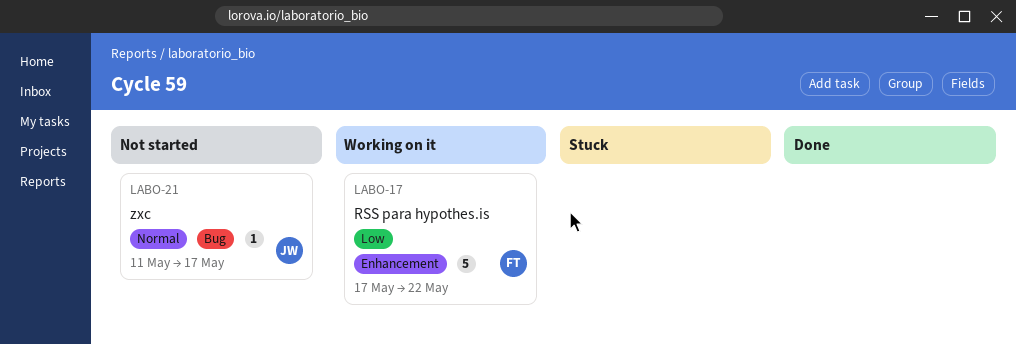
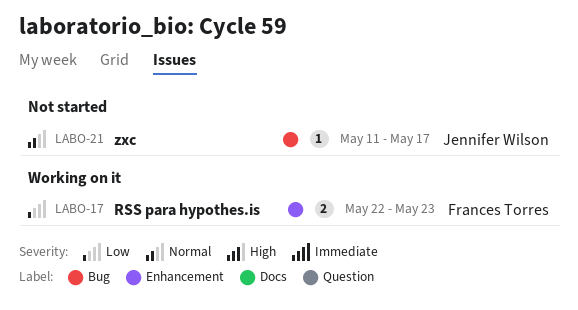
LABO-17, estimate: 5 -> 2
LABO-17, start: May 17 -> May 22
LABO-17, due: May 22 -> May 23

